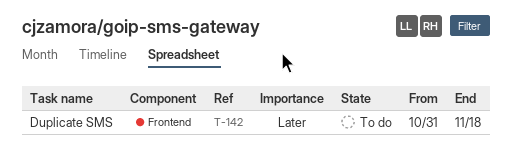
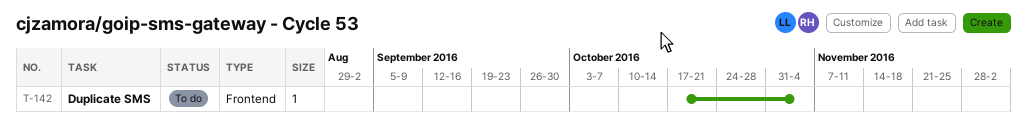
T-142, start: Oct 31 -> Oct 17
T-142, due: Nov 18 -> Nov 4

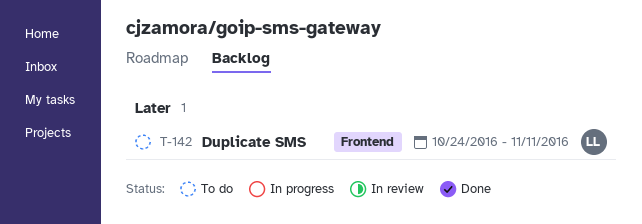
T-142, start: Oct 17 -> Oct 24
T-142, due: Nov 4 -> Nov 11

